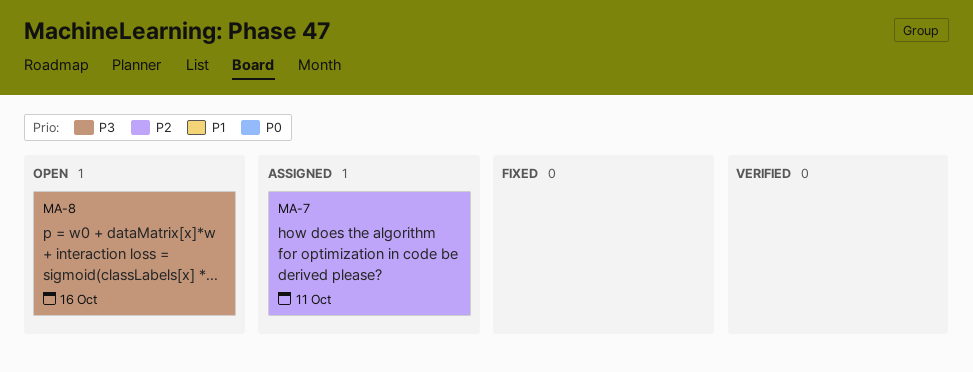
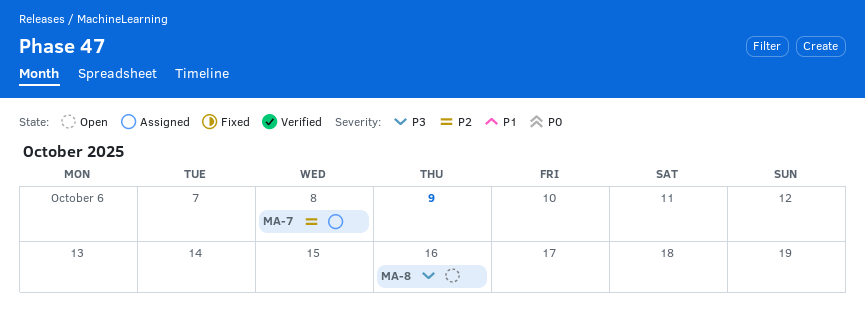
MA-7, due: Oct 11 -> Oct 8

